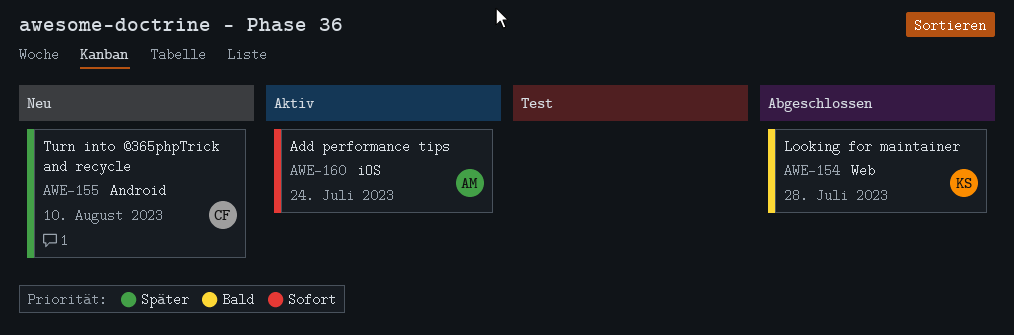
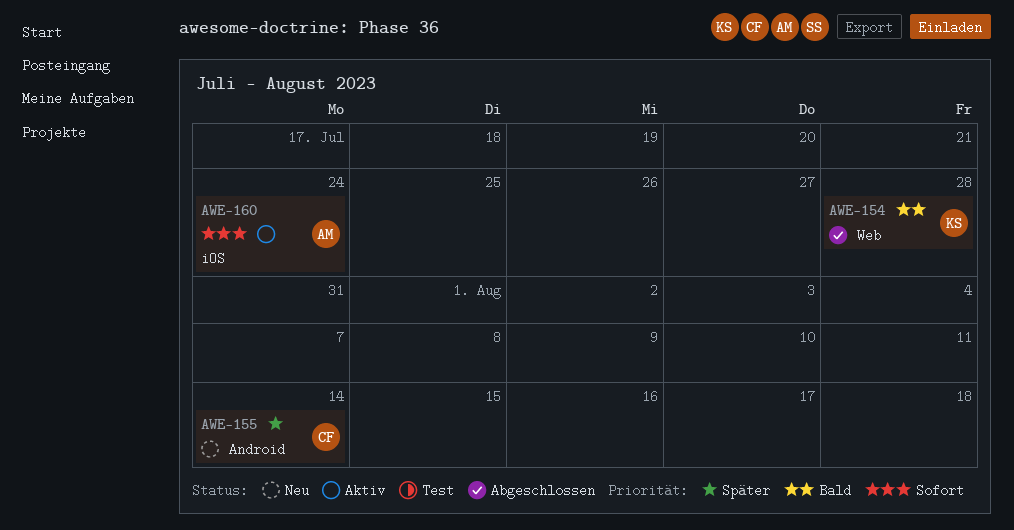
AWE-155, due: Aug 10 -> Aug 14

